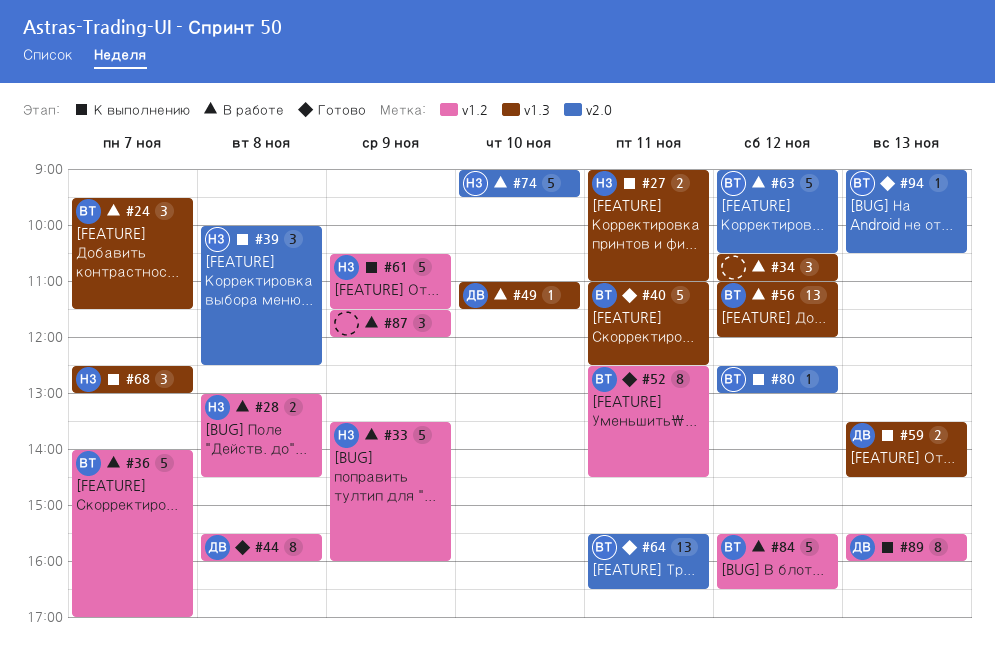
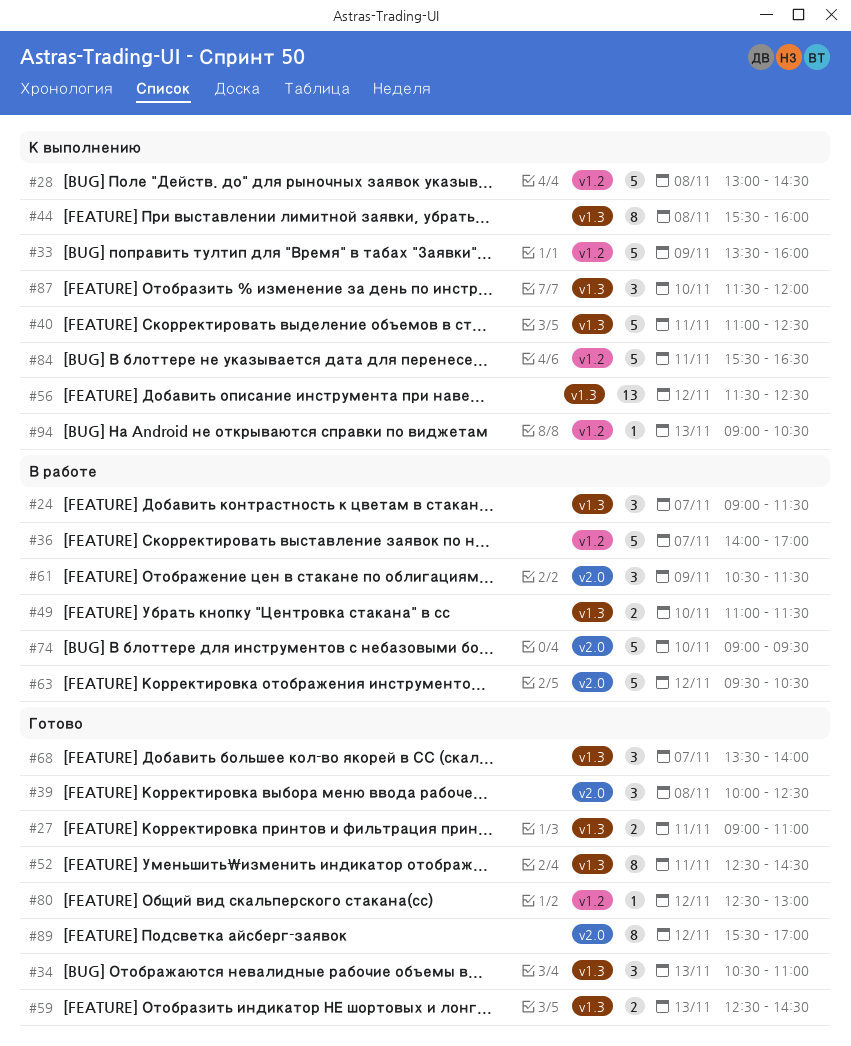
#24, begins: 09:30 -> 09:00
#27, status: К выполнению -> Готово
#28, status: В работе -> К выполнению
#28, estimate: 2 -> 5
#33, status: В работе -> К выполнению
#34, status: В работе -> Готово
#34, day: Nov 12 -> Nov 13
#39, status: К выполнению -> Готово
#40, status: Готово -> К выполнению
#44, status: Готово -> К выполнению
#44, label: v1.2 -> v1.3
#49, estimate: 1 -> 2
#52, label: v1.2 -> v1.3
#56, status: В работе -> К выполнению
#56, begins: 11:00 -> 11:30
#56, ends: 12:00 -> 12:30
#59, status: К выполнению -> Готово
#59, begins: 13:30 -> 12:30
#61, status: К выполнению -> В работе
#61, label: v1.2 -> v2.0
#61, estimate: 5 -> 3
#63, begins: 09:00 -> 09:30
#64: present -> none
#68, status: К выполнению -> Готово
#68, begins: 12:30 -> 13:30
#68, ends: 13:00 -> 14:00
#80, status: К выполнению -> Готово
#80, label: v2.0 -> v1.2
#84, status: В работе -> К выполнению
#84, day: Nov 12 -> Nov 11
#87, status: В работе -> К выполнению
#87, label: v1.2 -> v1.3
#87, day: Nov 9 -> Nov 10
#89, status: К выполнению -> Готово
#89, label: v1.2 -> v2.0
#89, day: Nov 13 -> Nov 12
#89, ends: 16:00 -> 17:00
#94, status: Готово -> К выполнению
#94, label: v2.0 -> v1.2

